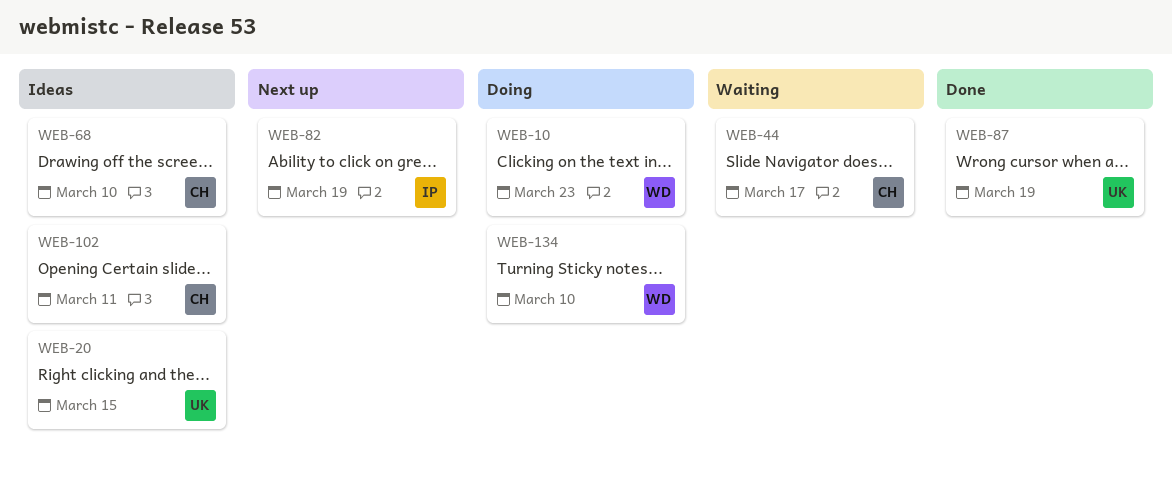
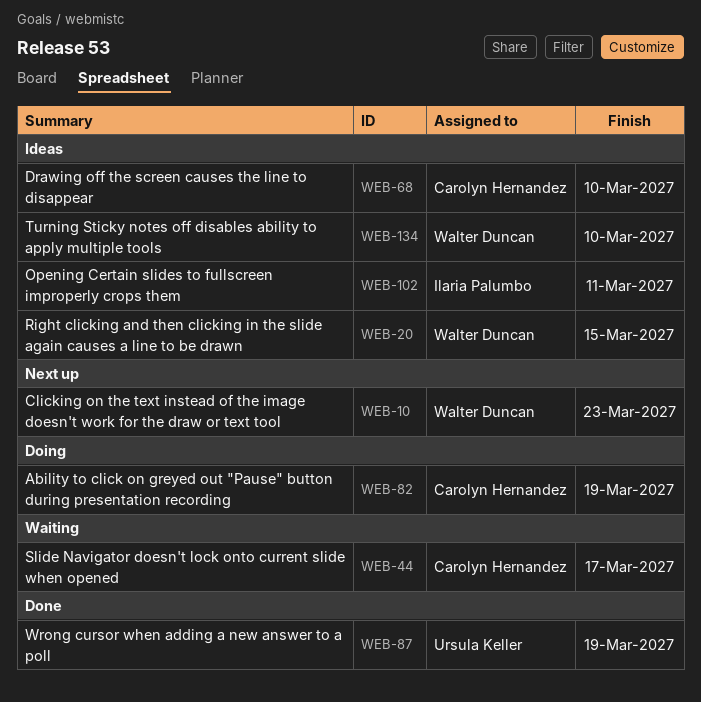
WEB-10, status: Doing -> Next up
WEB-20, owner: Ursula Keller -> Walter Duncan
WEB-82, status: Next up -> Doing
WEB-82, owner: Ilaria Palumbo -> Carolyn Hernandez
WEB-102, owner: Carolyn Hernandez -> Ilaria Palumbo
WEB-134, status: Doing -> Ideas

